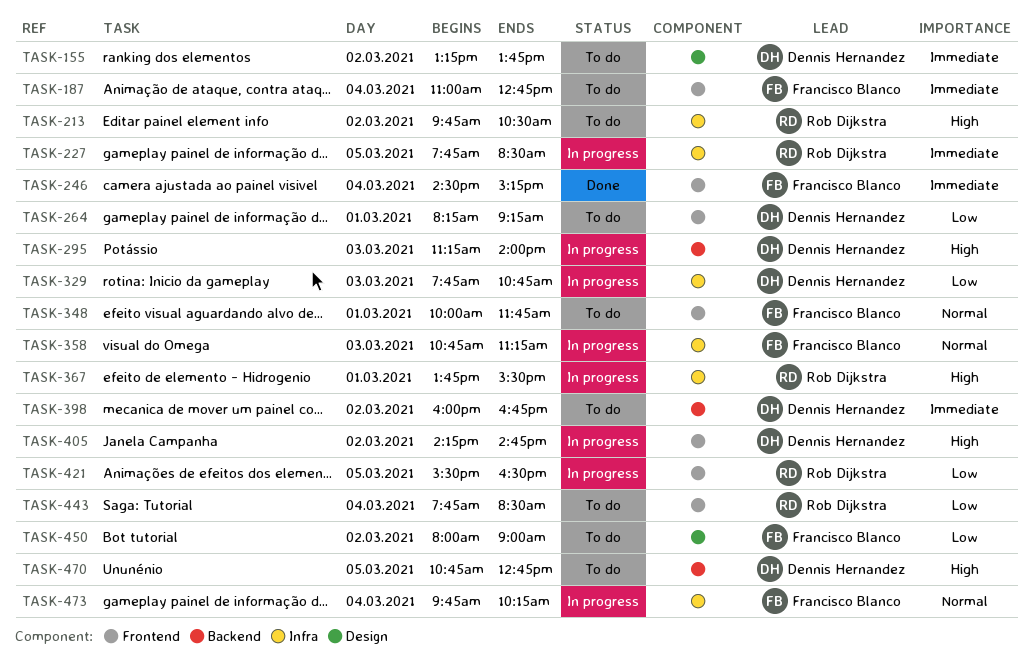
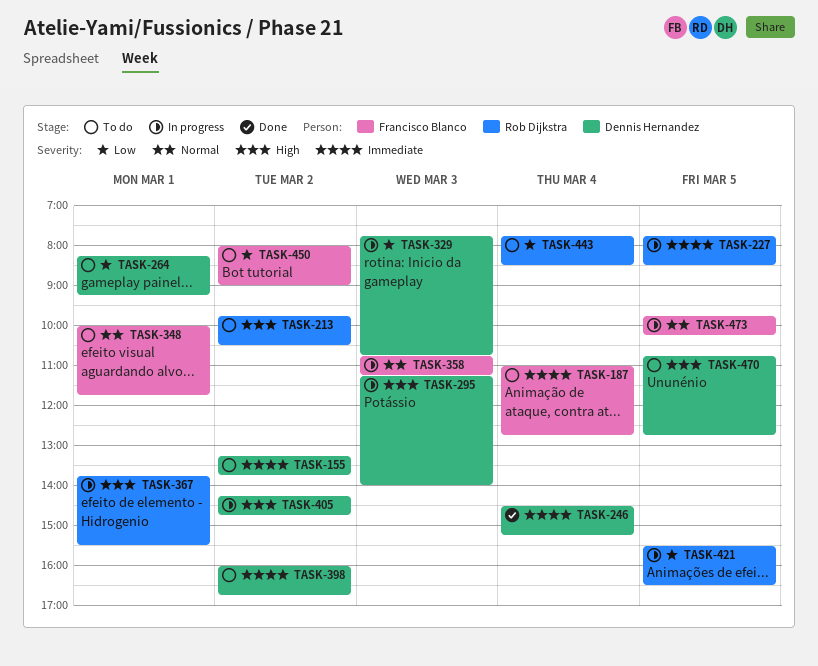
TASK-246, owner: Francisco Blanco -> Dennis Hernandez
TASK-473, day: Mar 4 -> Mar 5

